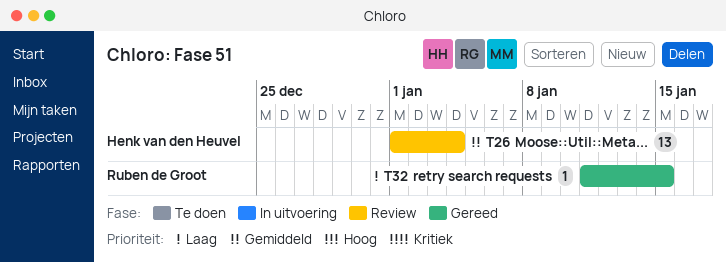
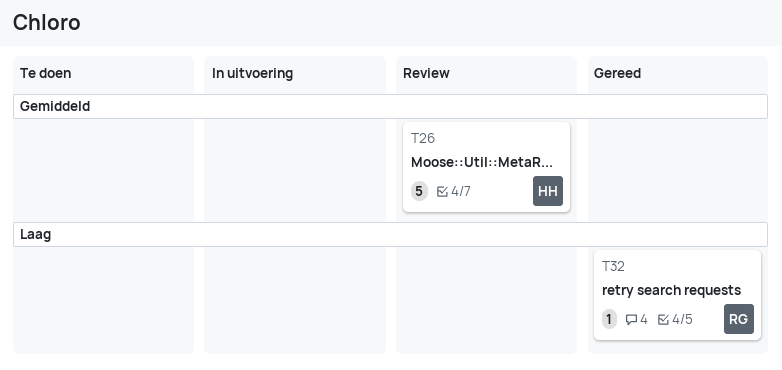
T26, estimate: 13 -> 5

